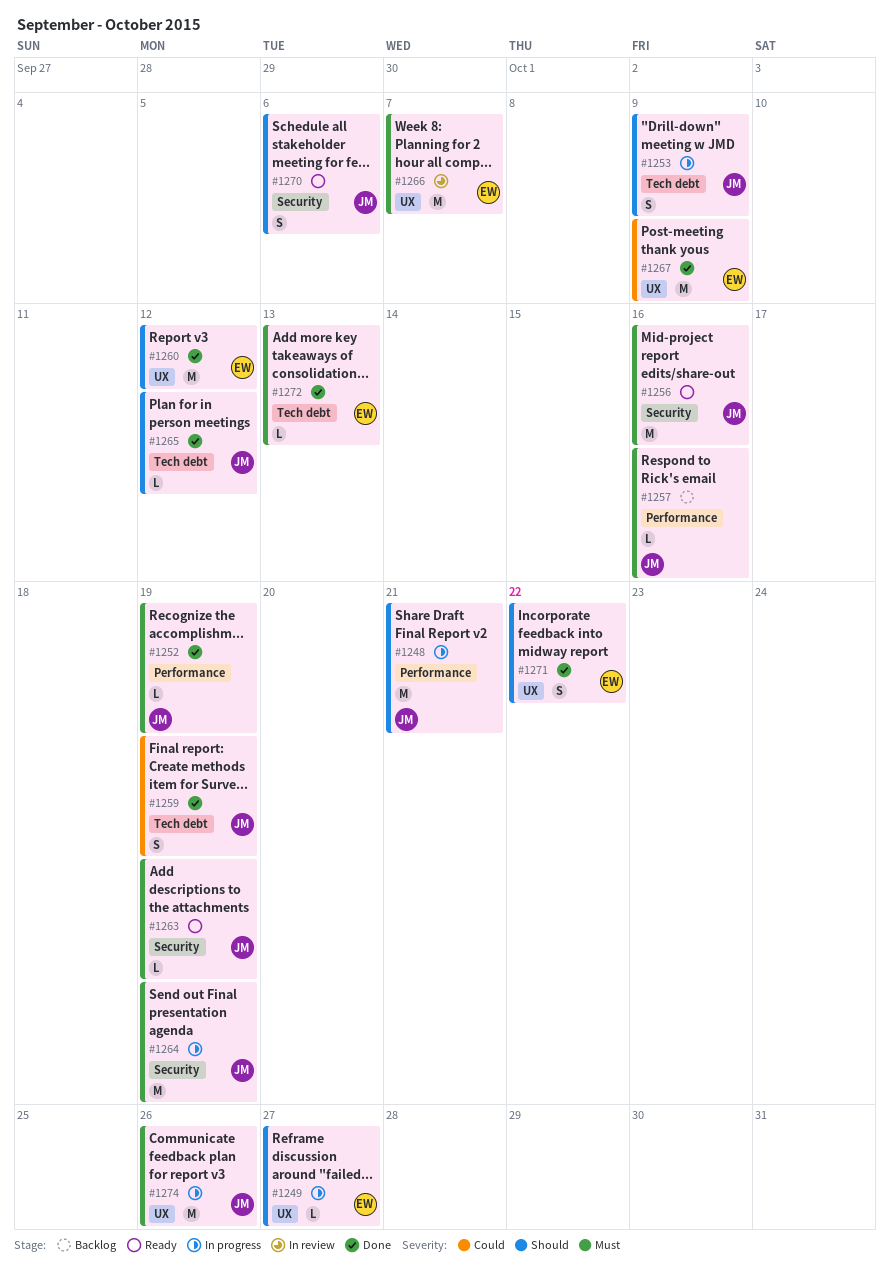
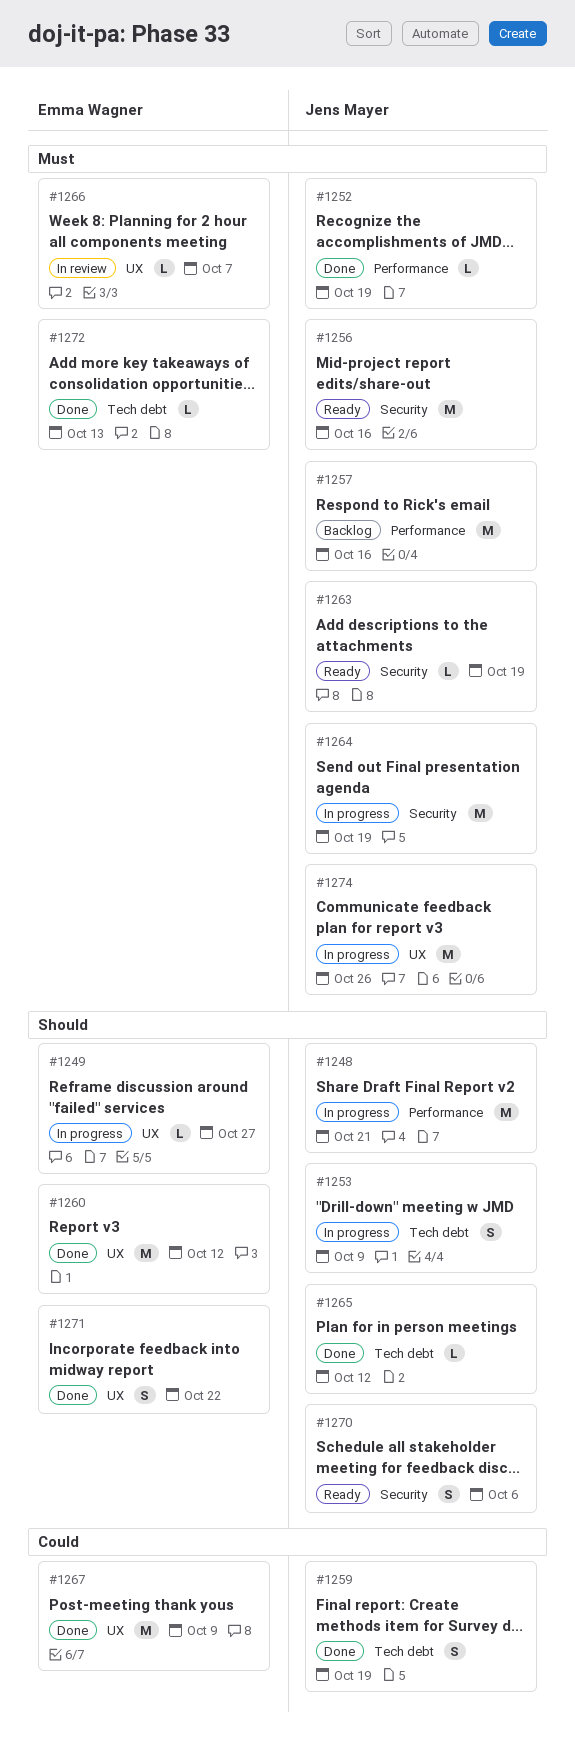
#1257, estimate: L -> M
#1266, estimate: M -> L

